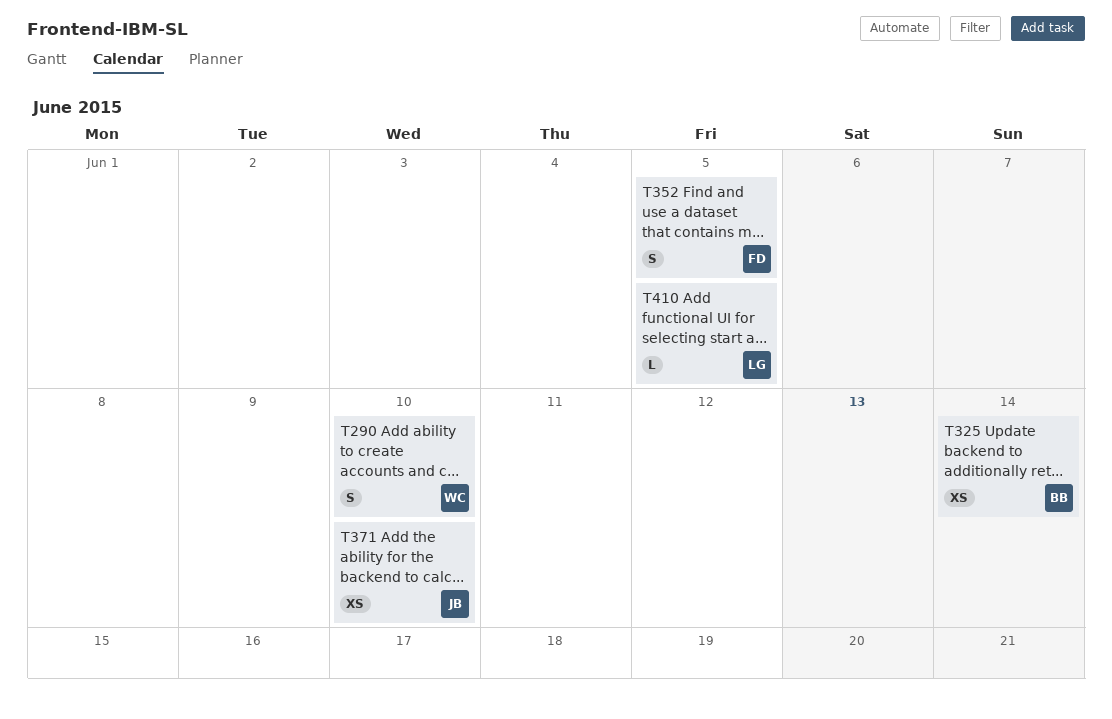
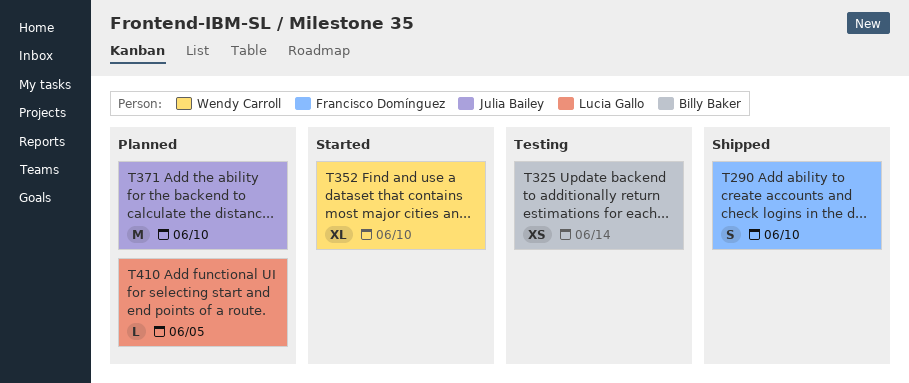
T290, owner: Wendy Carroll -> Francisco Domínguez
T352, owner: Francisco Domínguez -> Wendy Carroll
T352, estimate: S -> XL
T352, due: Jun 5 -> Jun 10
T371, estimate: XS -> M

